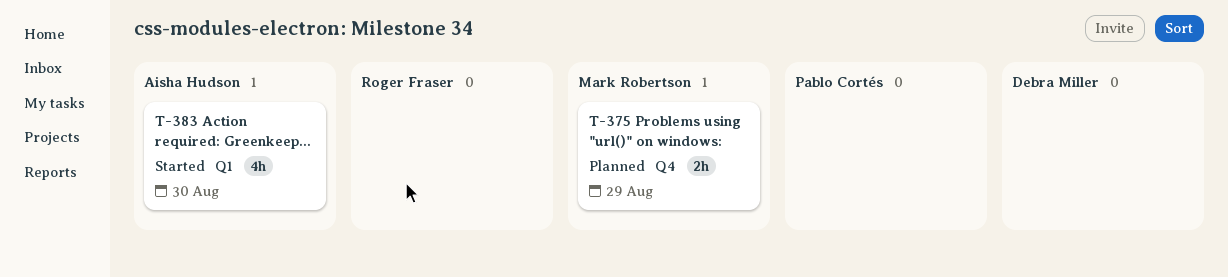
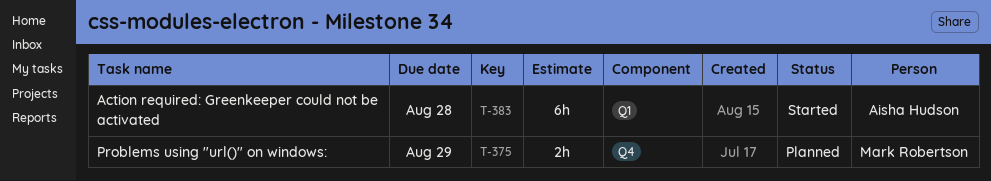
T-383, estimate: 4h -> 6h
T-383, due: Aug 30 -> Aug 28

